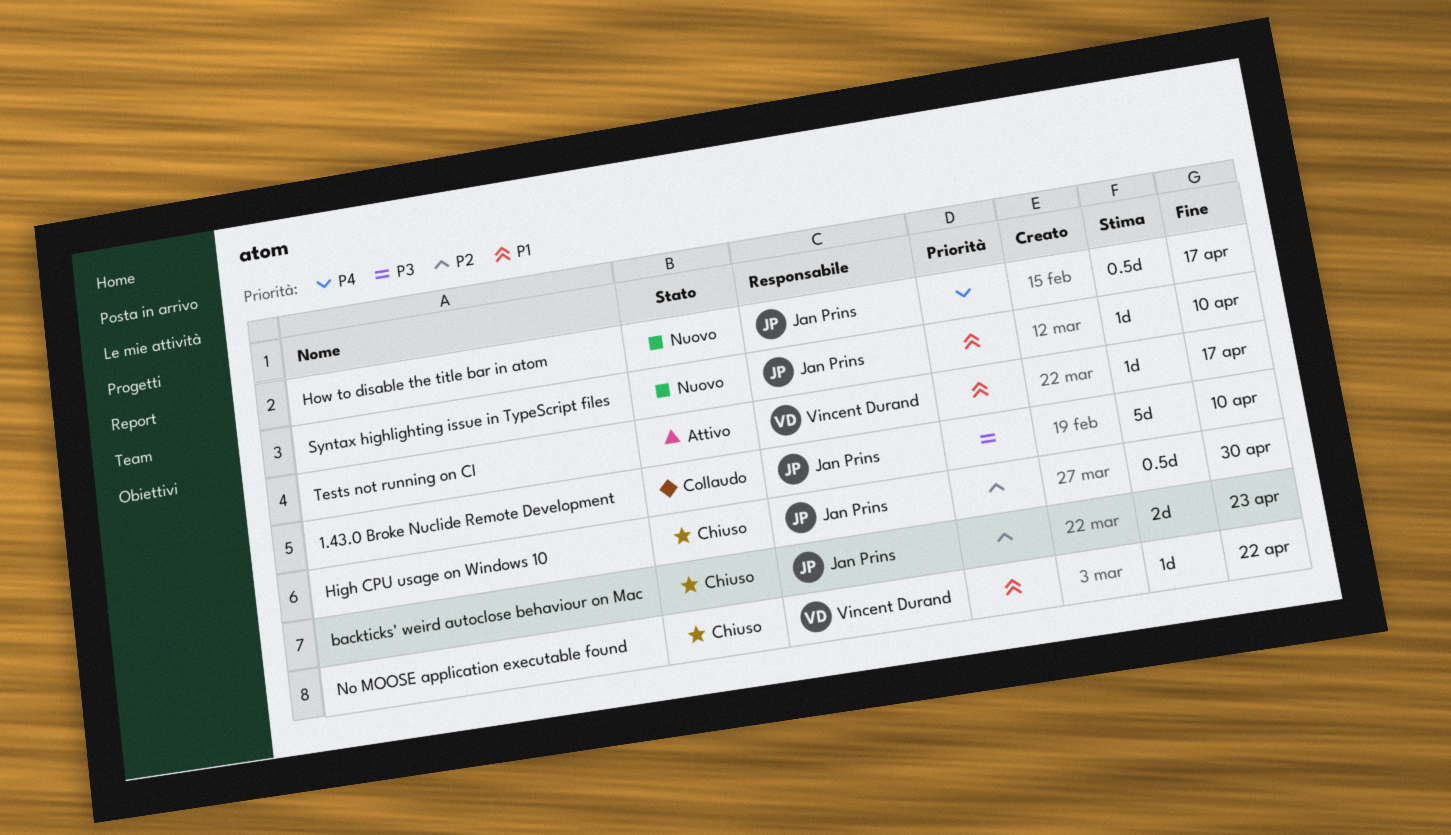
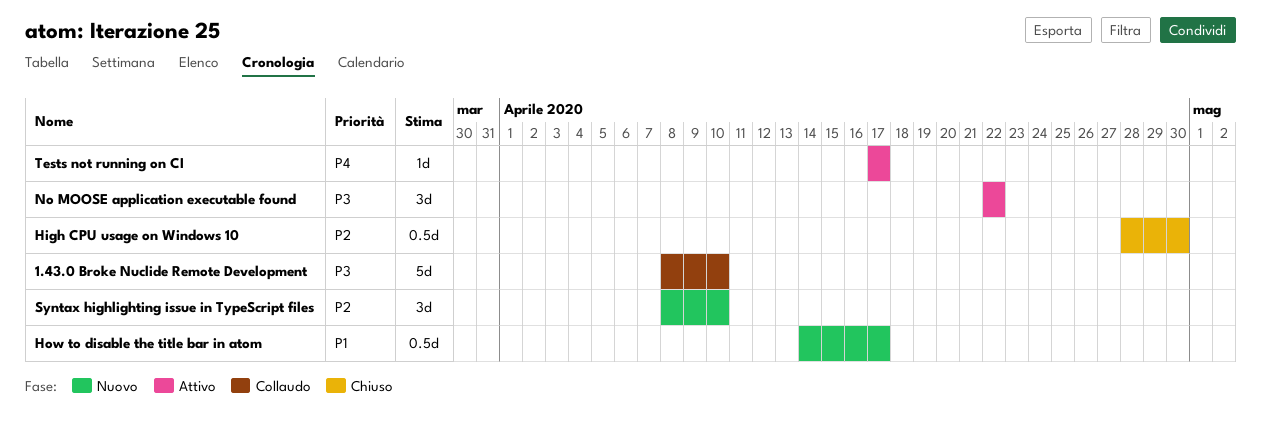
backticks' weird autoclose behaviour on Mac: present -> none
How to disable the title bar in atom, priority: P4 -> P1
No MOOSE application executable found, status: Chiuso -> Attivo
No MOOSE application executable found, priority: P1 -> P3
No MOOSE application executable found, estimate: 1d -> 3d
Syntax highlighting issue in TypeScript files, priority: P1 -> P2
Syntax highlighting issue in TypeScript files, estimate: 1d -> 3d
Tests not running on CI, priority: P1 -> P4

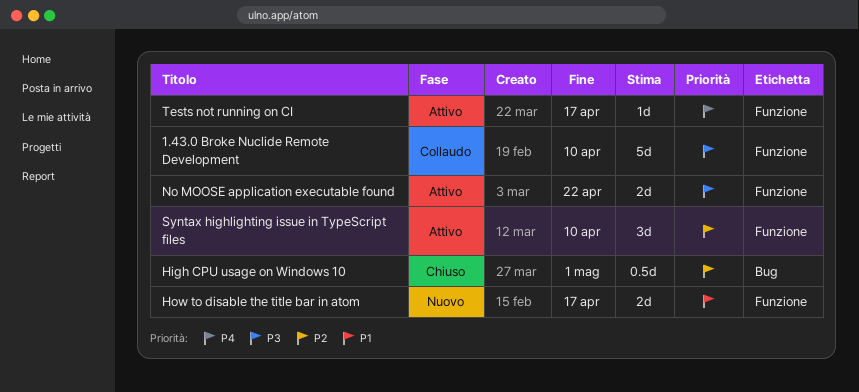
High CPU usage on Windows 10, due: Apr 30 -> May 1
How to disable the title bar in atom, estimate: 0.5d -> 2d
No MOOSE application executable found, estimate: 3d -> 2d
Syntax highlighting issue in TypeScript files, status: Nuovo -> Attivo

